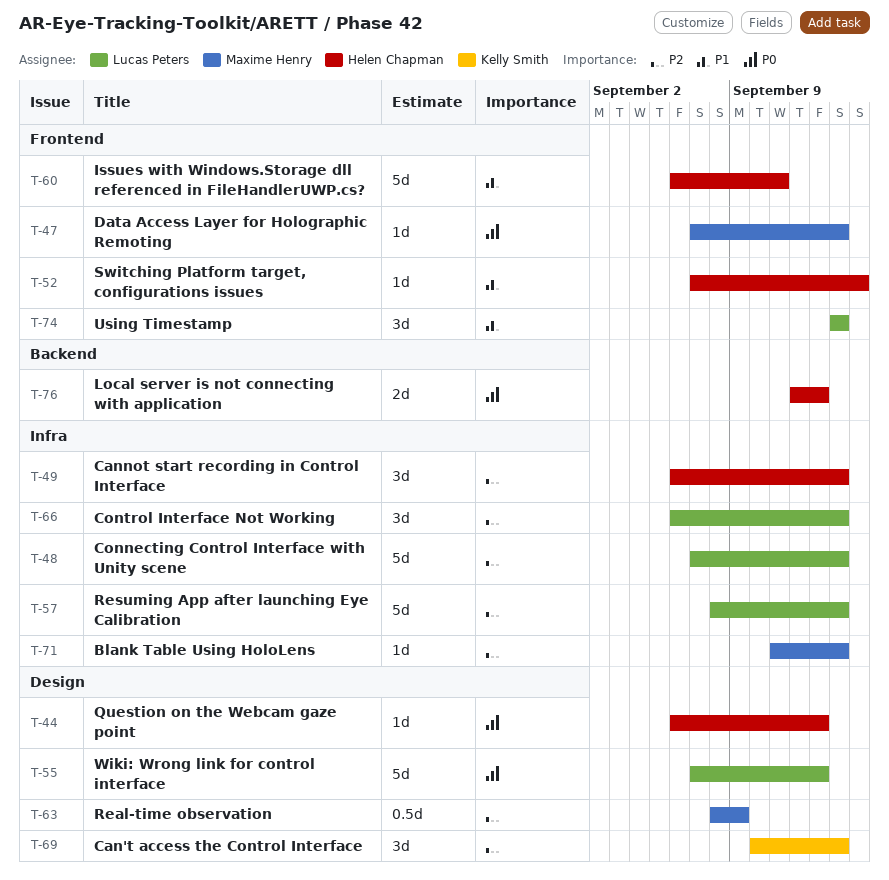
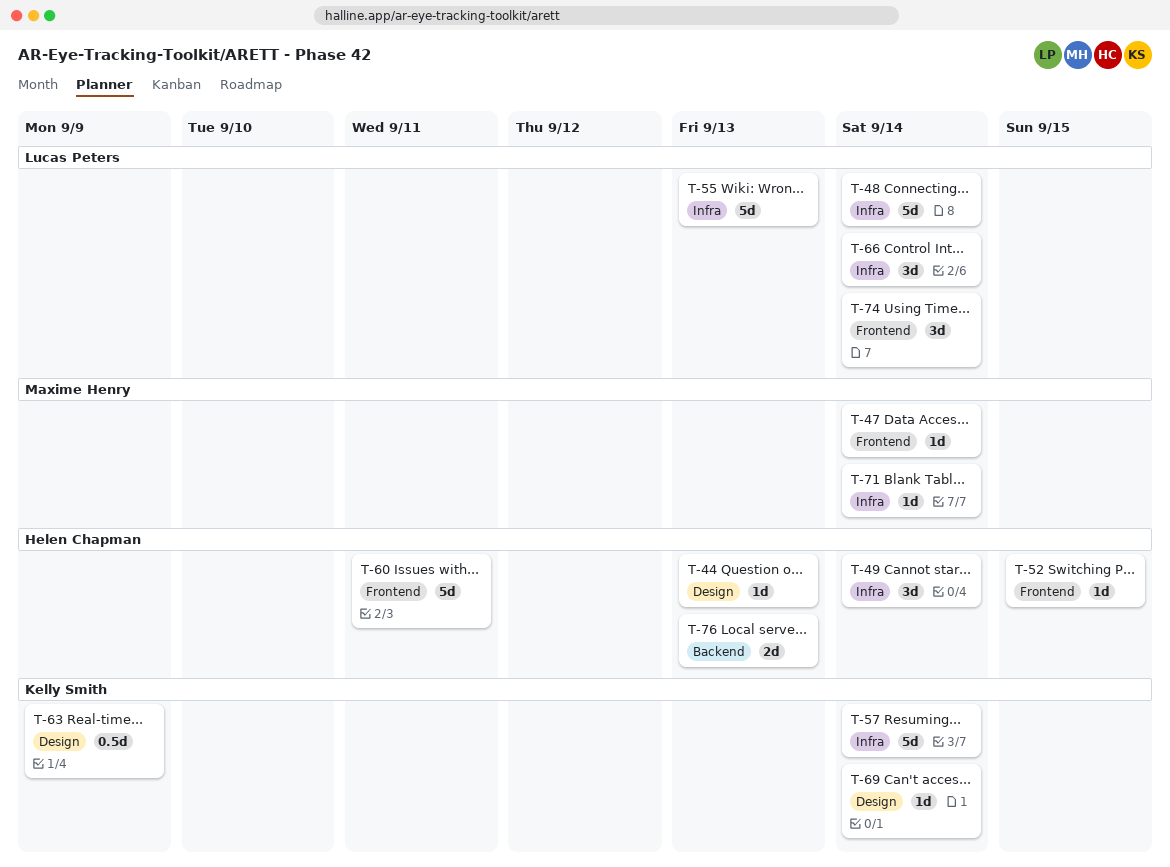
T-55, label: Design -> Infra
T-57, owner: Lucas Peters -> Kelly Smith
T-63, owner: Maxime Henry -> Kelly Smith
T-69, estimate: 3d -> 1d

